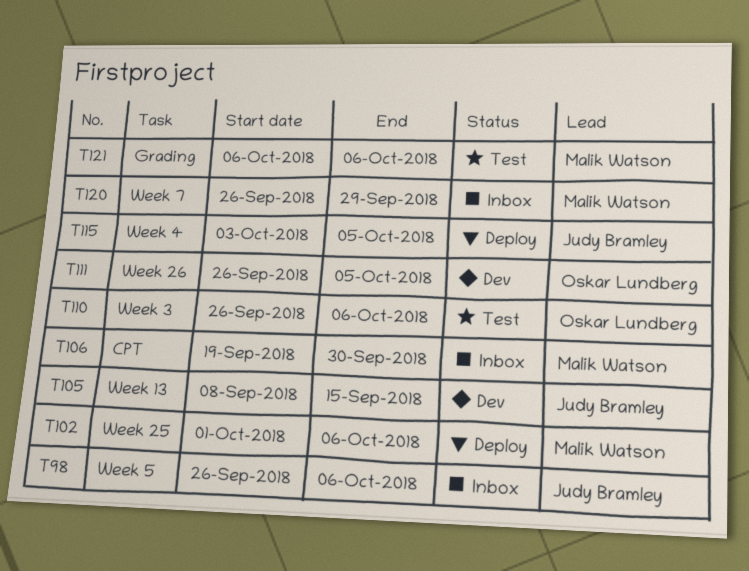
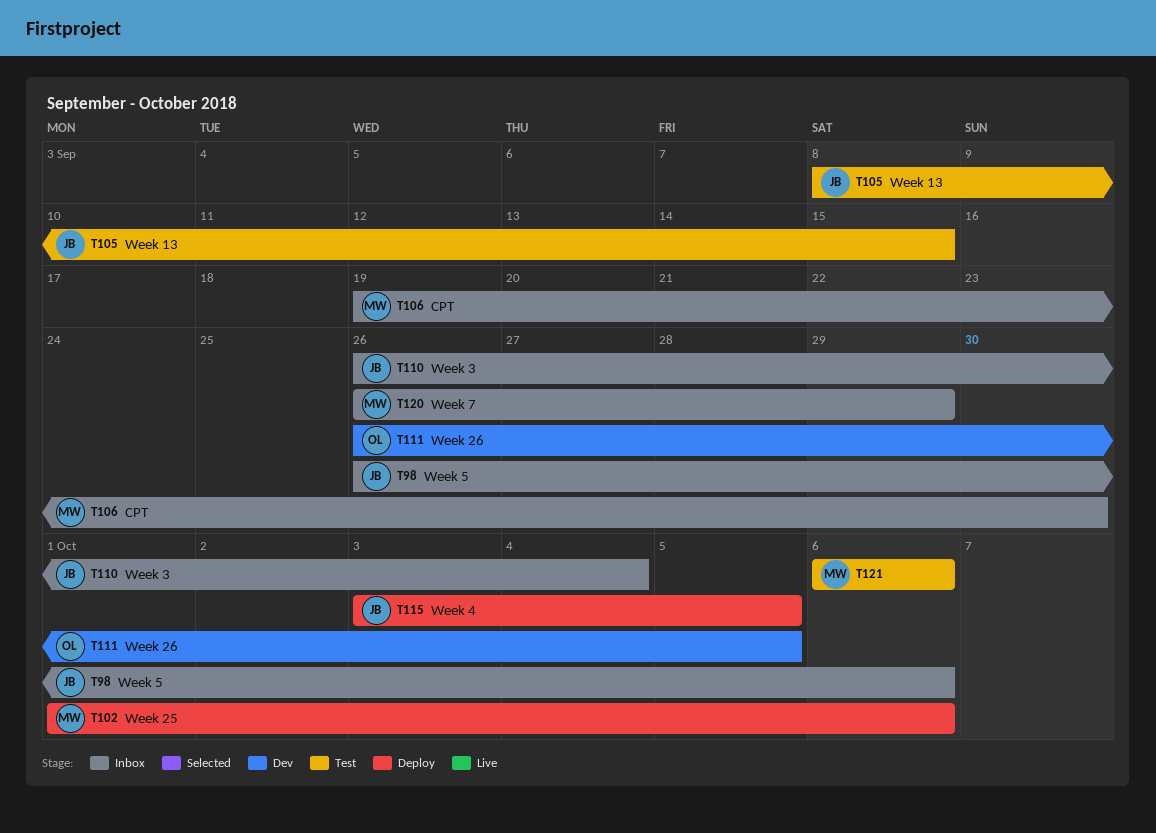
T105, status: Dev -> Test
T110, status: Test -> Inbox
T110, owner: Oskar Lundberg -> Judy Bramley
T110, due: Oct 6 -> Oct 4

